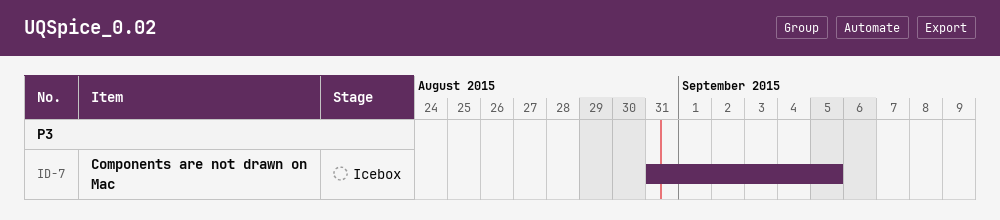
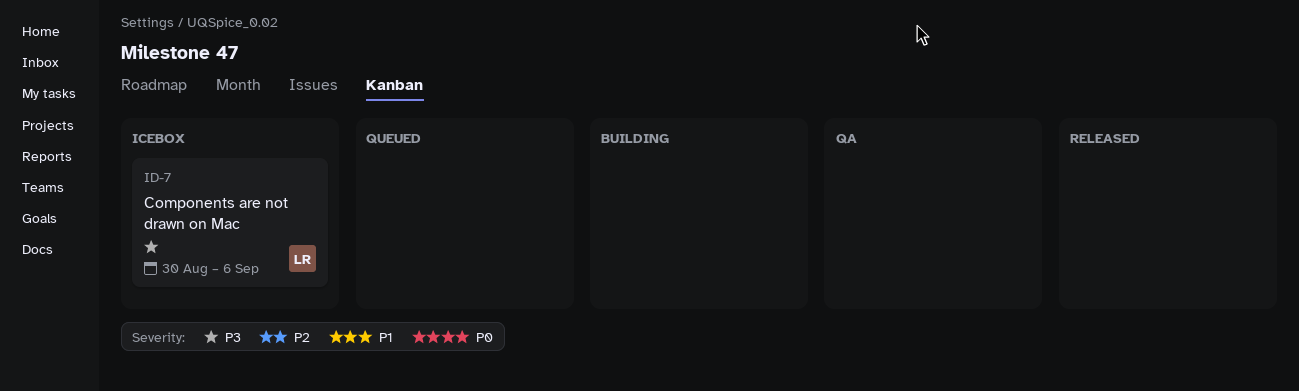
ID-7, start: Aug 31 -> Aug 30
ID-7, due: Sep 5 -> Sep 6

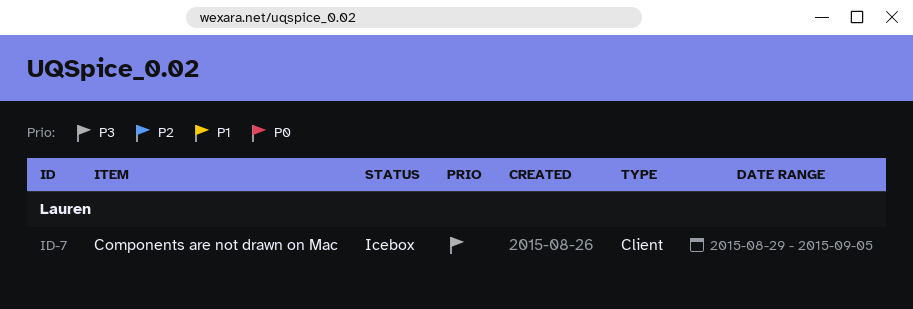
ID-7, start: Aug 30 -> Aug 29
ID-7, due: Sep 6 -> Sep 5

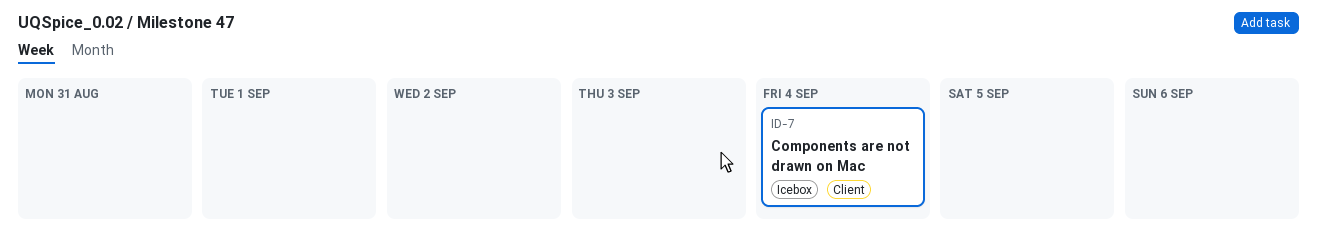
ID-7, due: Sep 5 -> Sep 4

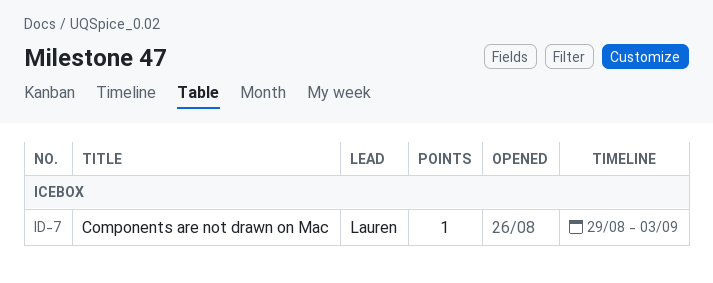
ID-7, due: Sep 4 -> Sep 3

